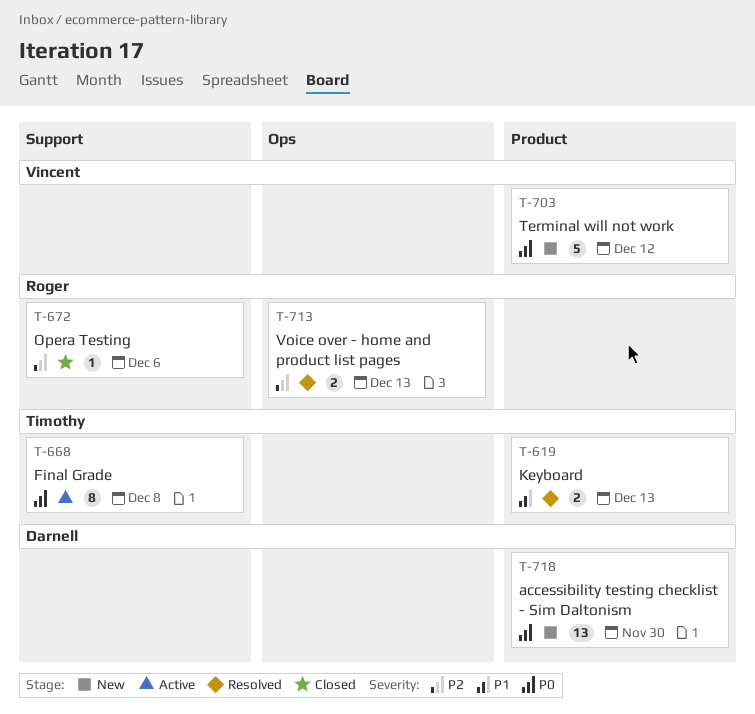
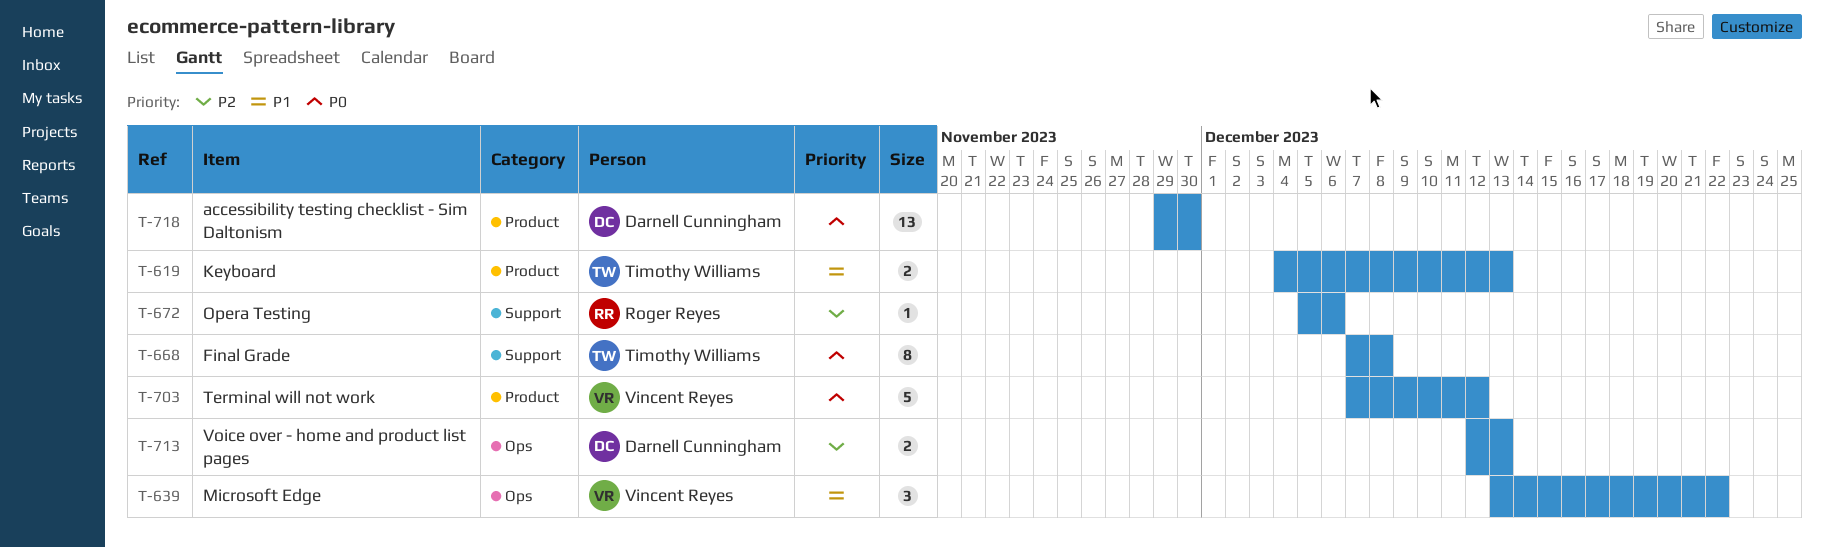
T-639: none -> present
T-713, owner: Roger Reyes -> Darnell Cunningham

